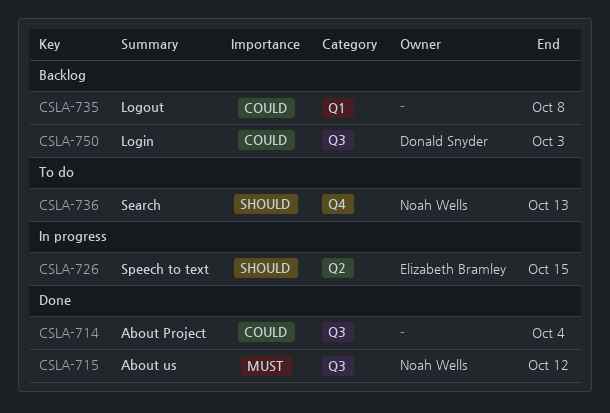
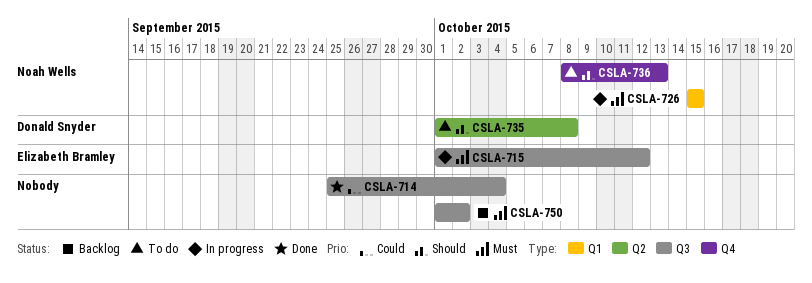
CSLA-715, status: Done -> In progress
CSLA-715, owner: Noah Wells -> Elizabeth Bramley
CSLA-726, owner: Elizabeth Bramley -> Noah Wells
CSLA-726, priority: Should -> Must
CSLA-726, label: Q2 -> Q1
CSLA-735, status: Backlog -> To do
CSLA-735, owner: none -> Donald Snyder
CSLA-735, priority: Could -> Should
CSLA-735, label: Q1 -> Q2
CSLA-750, owner: Donald Snyder -> none
CSLA-750, priority: Could -> Must
CSLA-750, due: Oct 3 -> Oct 2

